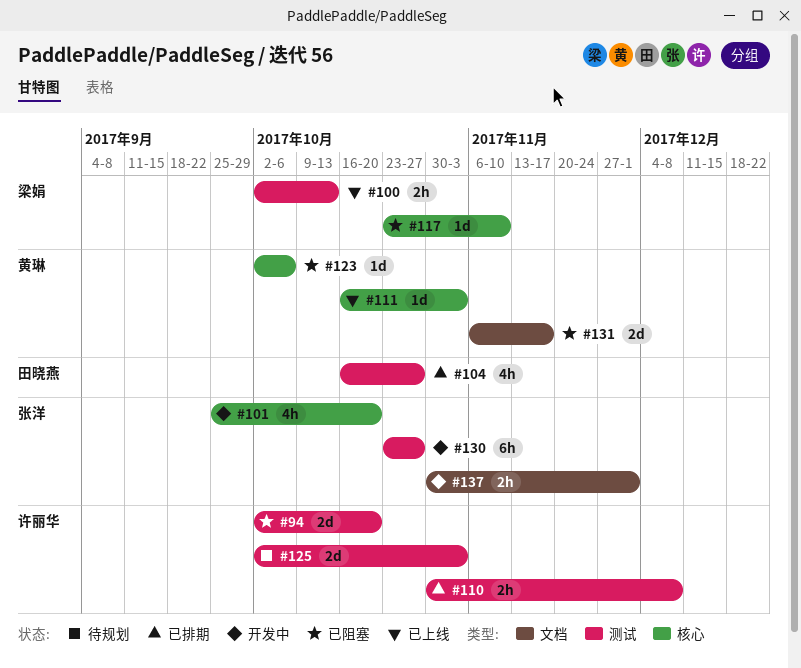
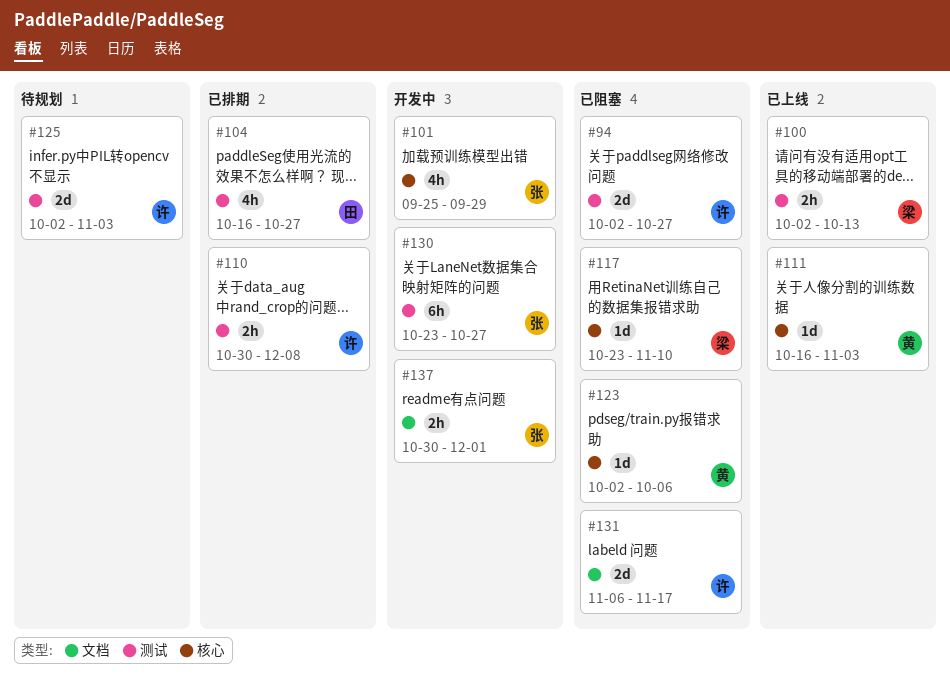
#94, due: Oct 20 -> Oct 27
#101, due: Oct 20 -> Sep 29
#131, owner: 黄琳 -> 许丽华

